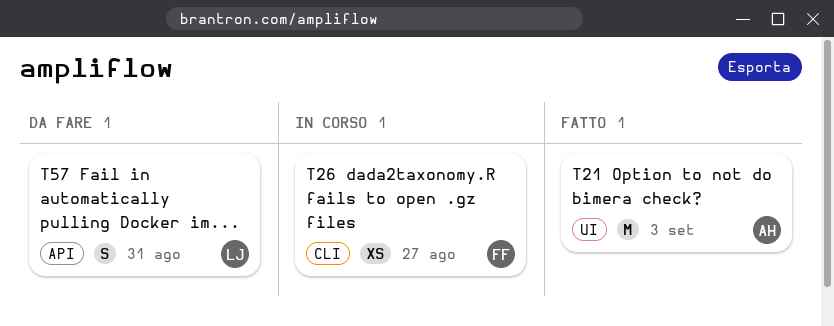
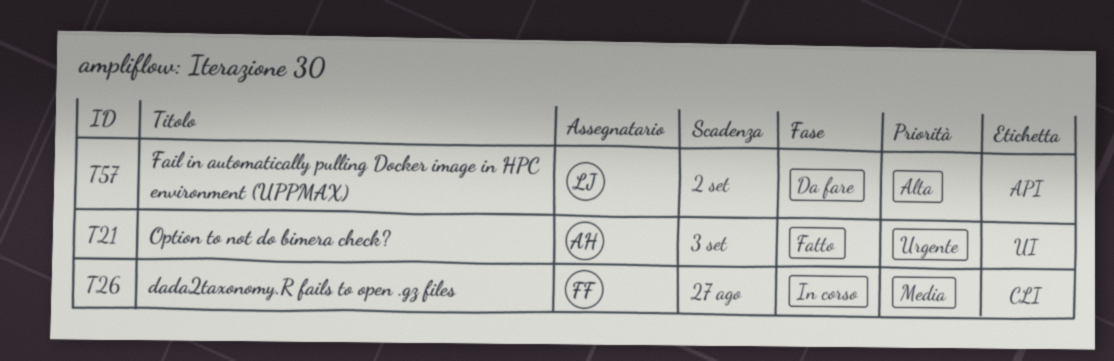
T57, due: Aug 31 -> Sep 2

